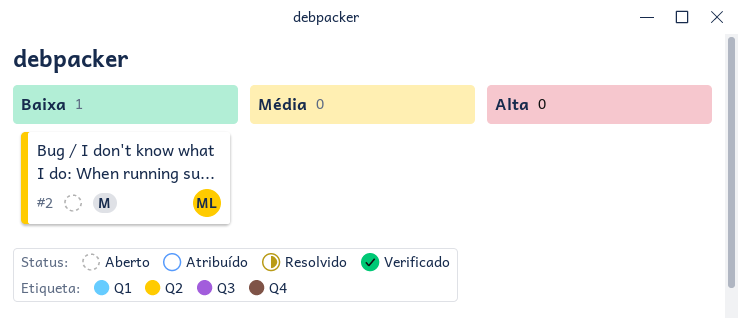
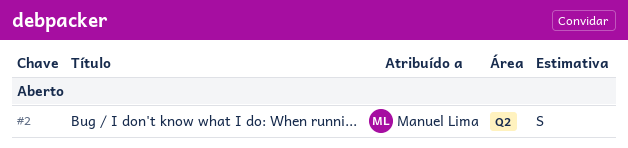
#2, estimate: M -> S

